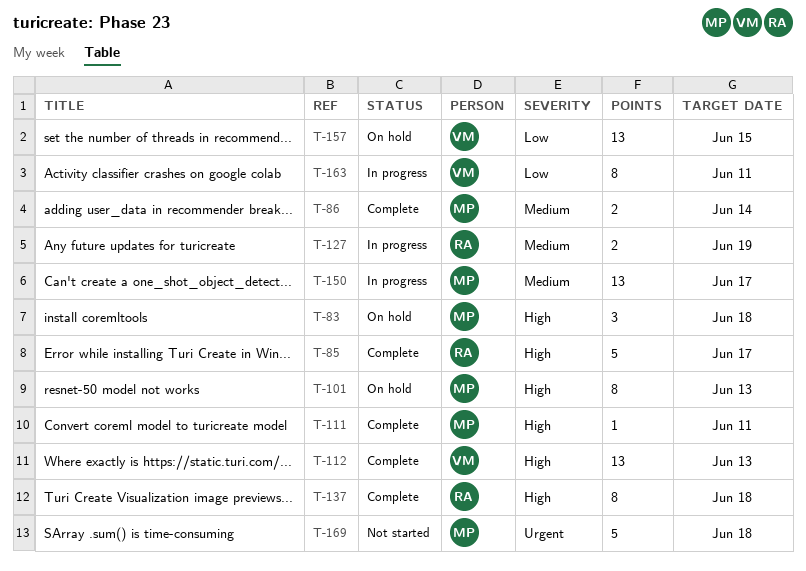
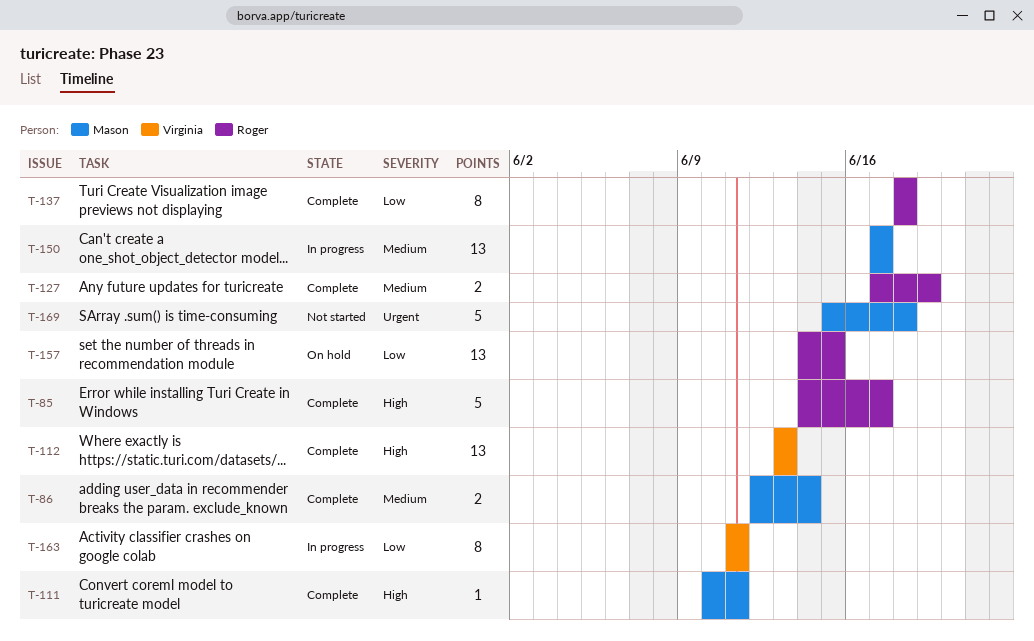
T-83: present -> none
T-101: present -> none
T-127, status: In progress -> Complete
T-137, priority: High -> Low
T-157, owner: Virginia -> Roger

